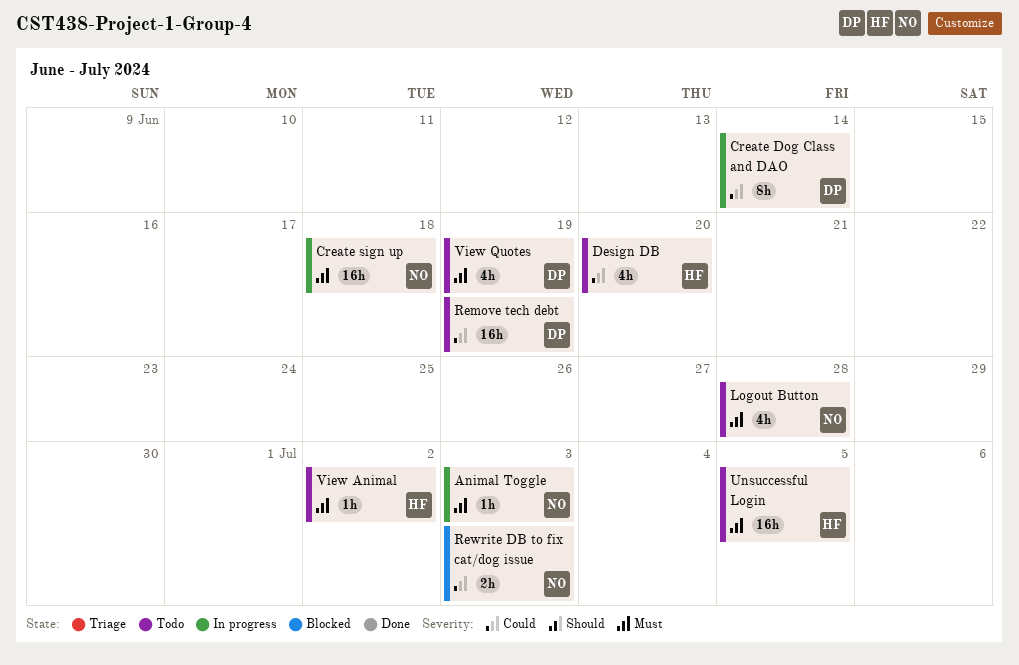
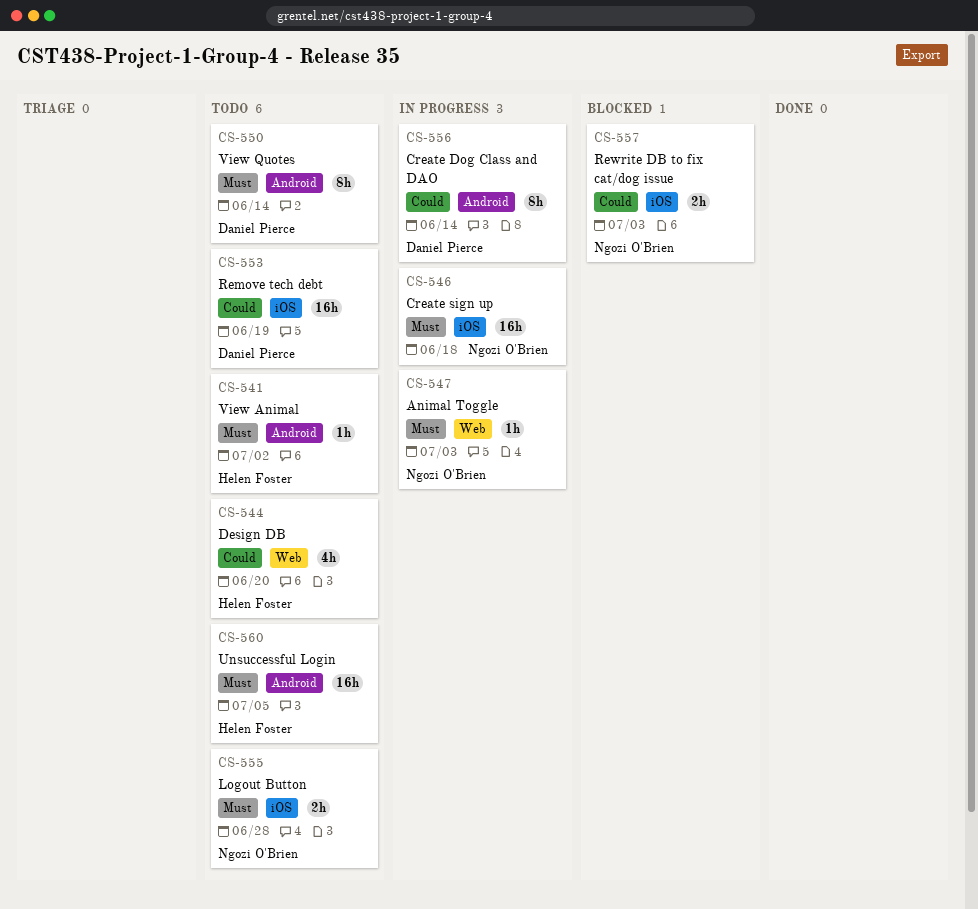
Logout Button, estimate: 4h -> 2h
View Quotes, estimate: 4h -> 8h
View Quotes, due: Jun 19 -> Jun 14

